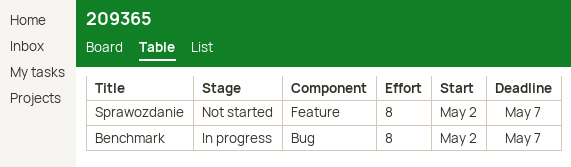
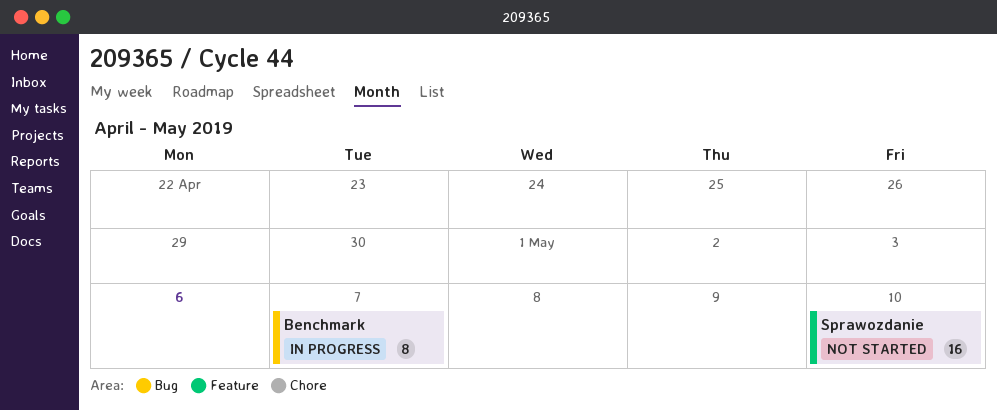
Sprawozdanie, estimate: 8 -> 16
Sprawozdanie, due: May 7 -> May 10

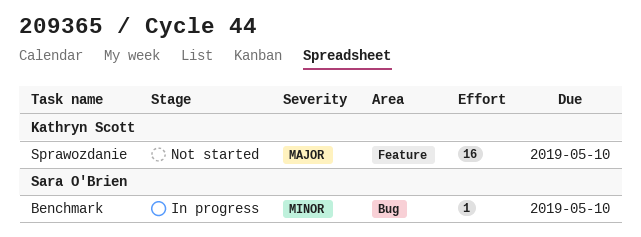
Benchmark, estimate: 8 -> 1
Benchmark, due: May 7 -> May 10

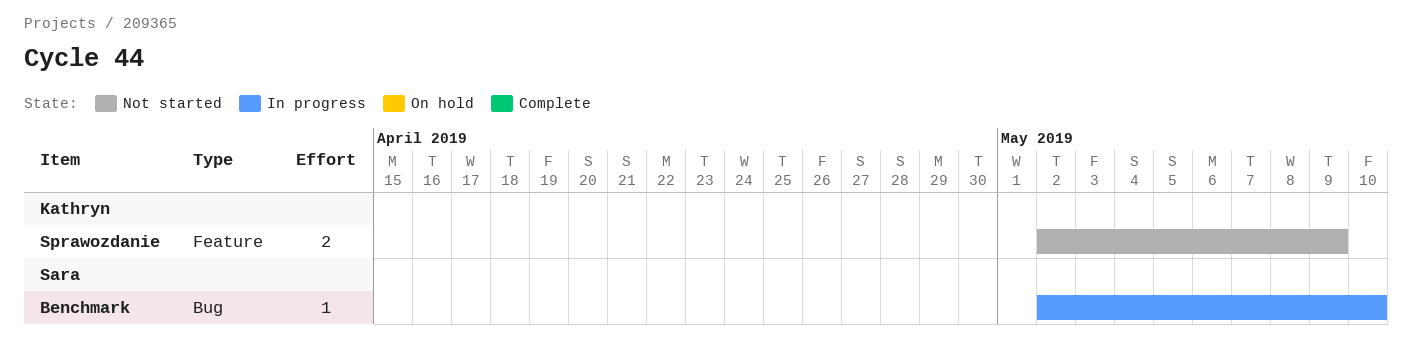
Sprawozdanie, estimate: 16 -> 2
Sprawozdanie, due: May 10 -> May 9

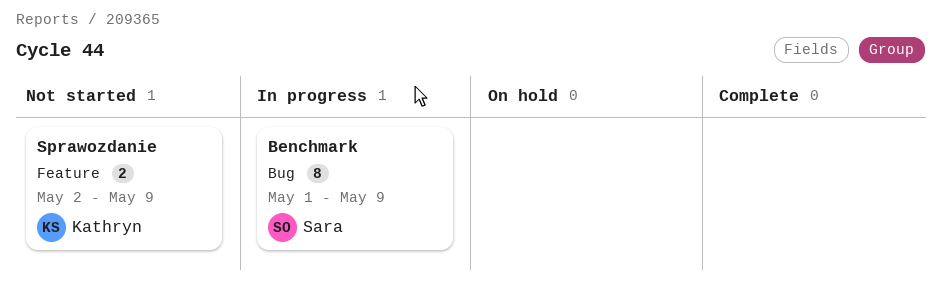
Benchmark, estimate: 1 -> 8
Benchmark, start: May 2 -> May 1
Benchmark, due: May 10 -> May 9

